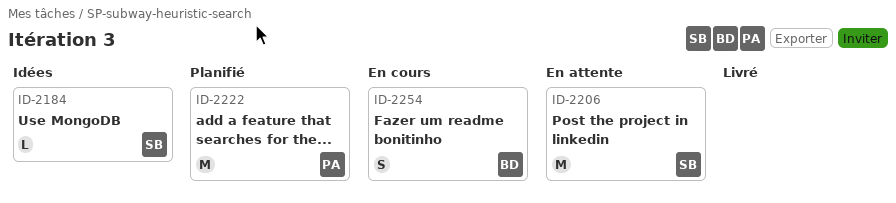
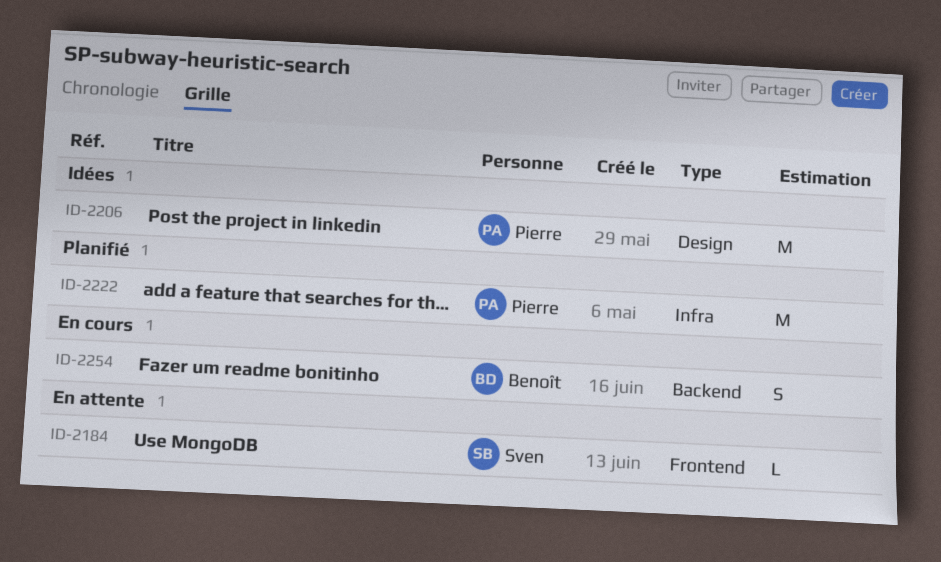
ID-2184, status: Idées -> En attente
ID-2206, status: En attente -> Idées
ID-2206, owner: Sven -> Pierre

